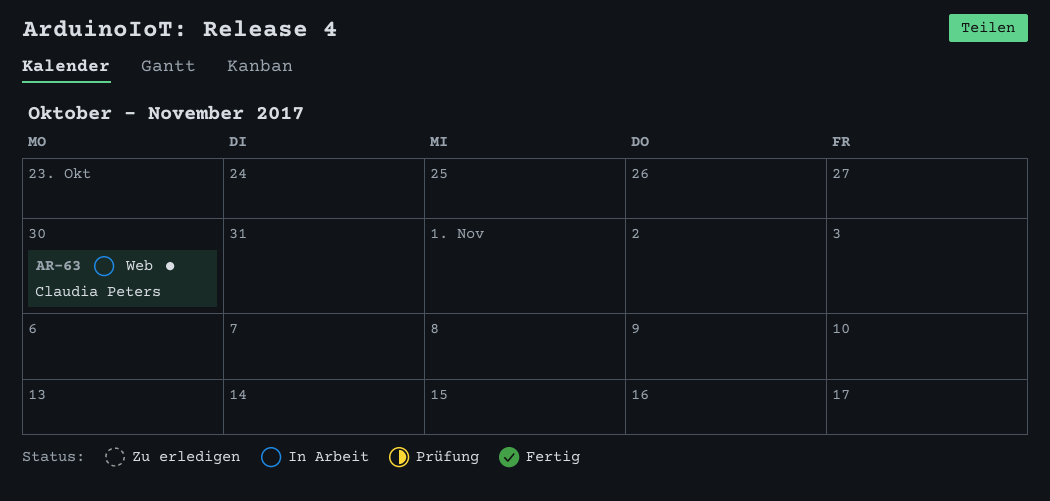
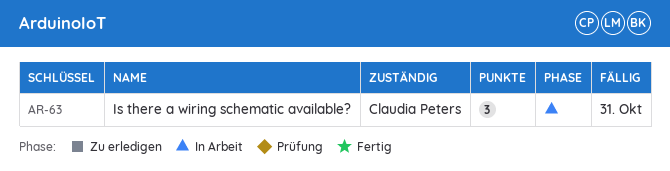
AR-63, estimate: 1 -> 3
AR-63, due: Oct 30 -> Oct 31

